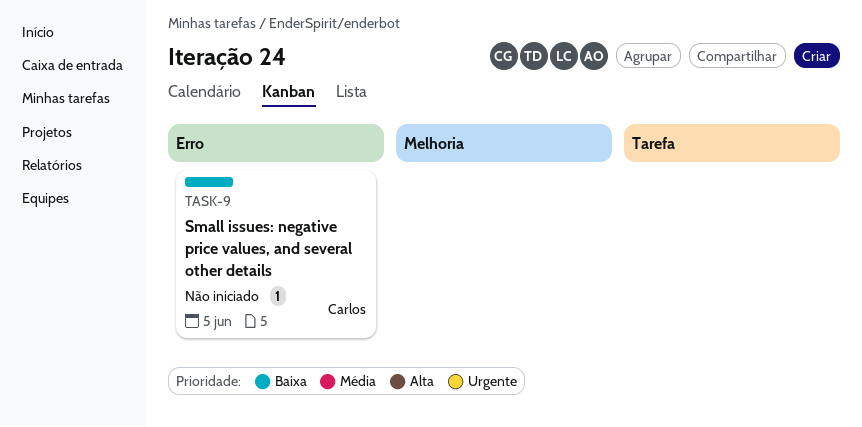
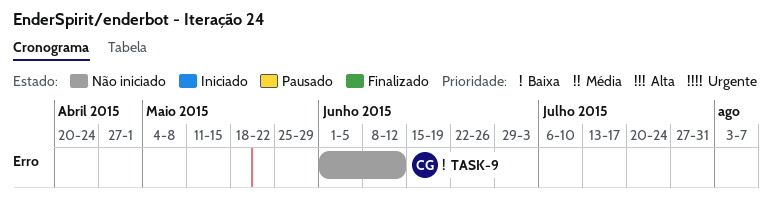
TASK-9, due: Jun 5 -> Jun 12

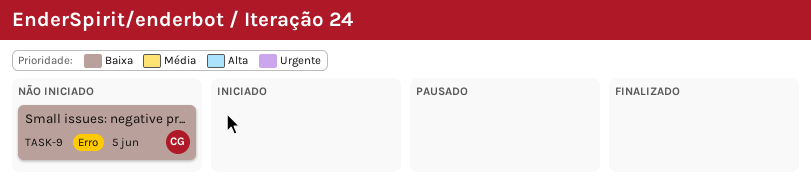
TASK-9, due: Jun 12 -> Jun 5

